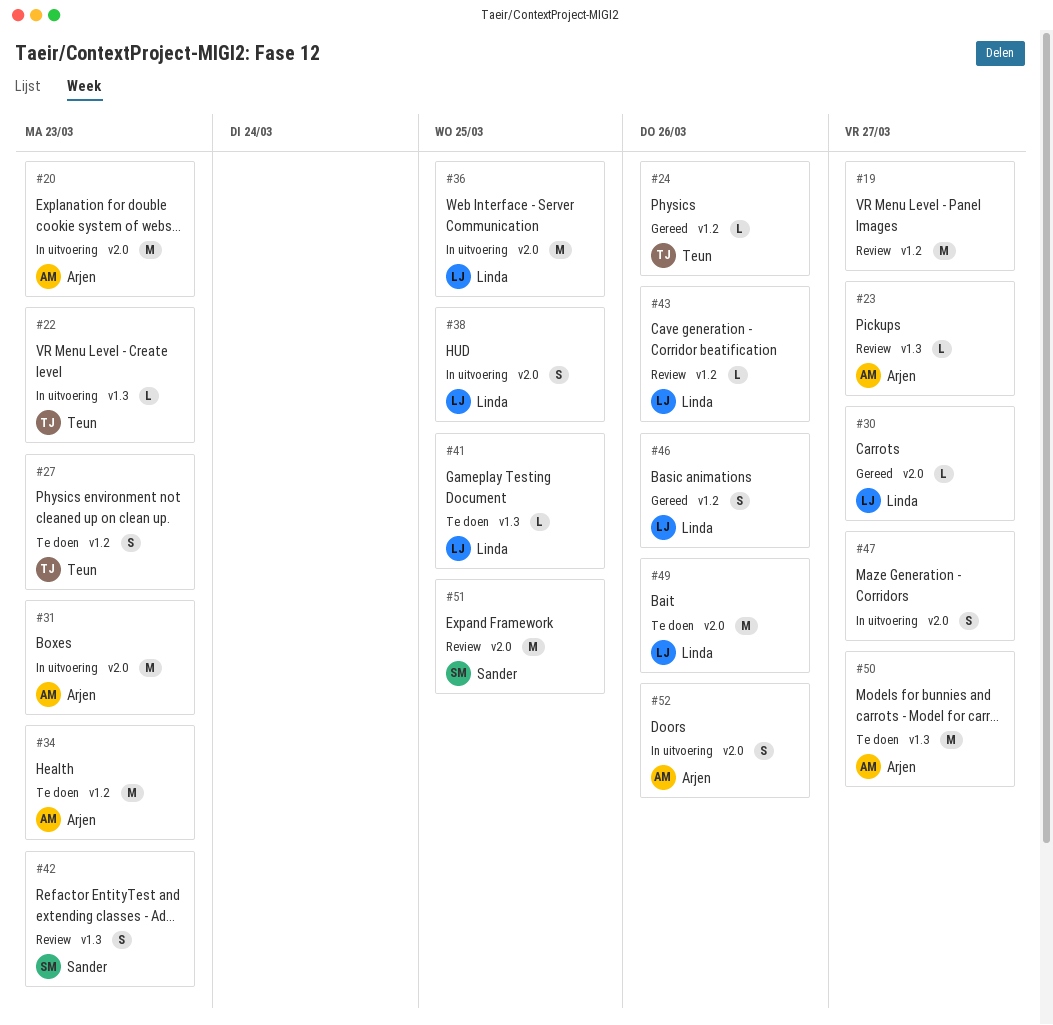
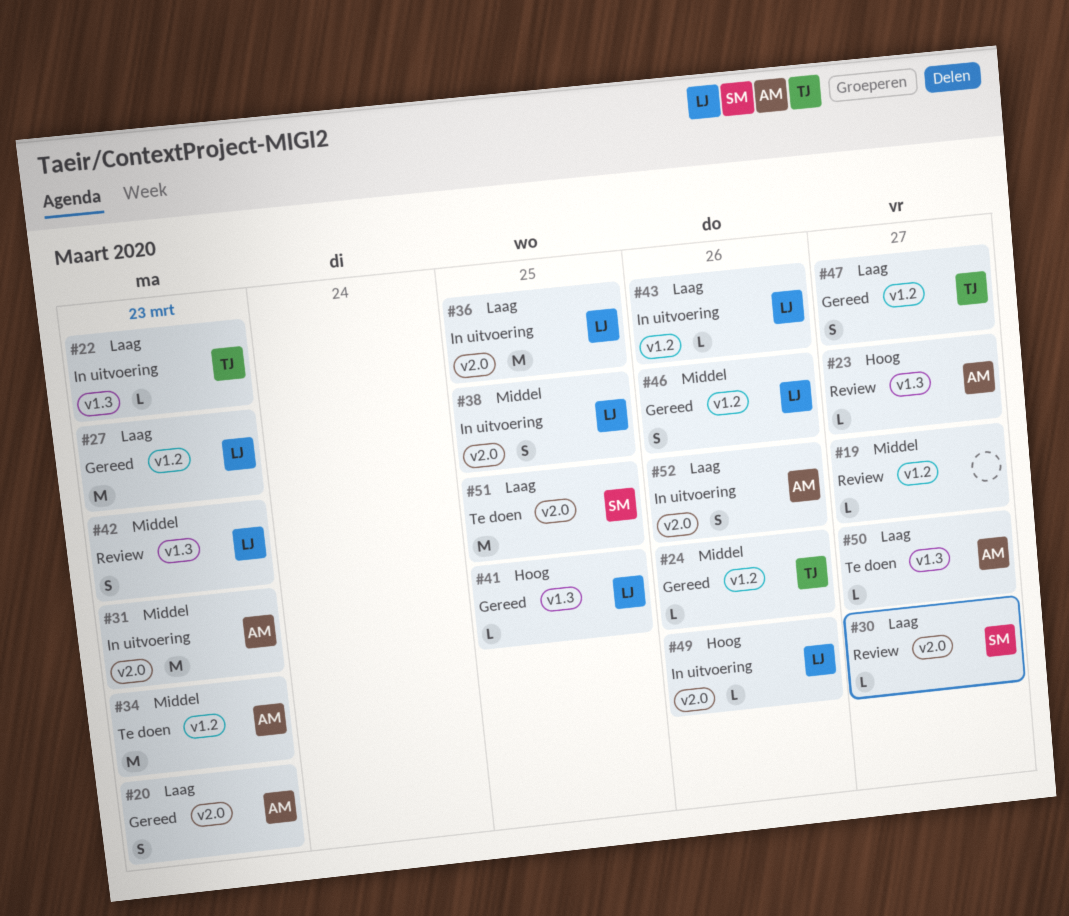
#19, estimate: M -> L
#20, status: In uitvoering -> Gereed
#20, estimate: M -> S
#27, status: Te doen -> Gereed
#27, owner: Teun -> Linda
#27, estimate: S -> M
#30, status: Gereed -> Review
#30, owner: Linda -> Sander
#41, status: Te doen -> Gereed
#42, owner: Sander -> Linda
#43, status: Review -> In uitvoering
#47, status: In uitvoering -> Gereed
#47, owner: none -> Teun
#47, label: v2.0 -> v1.2
#49, status: Te doen -> In uitvoering
#49, estimate: M -> L
#50, estimate: M -> L
#51, status: Review -> Te doen

